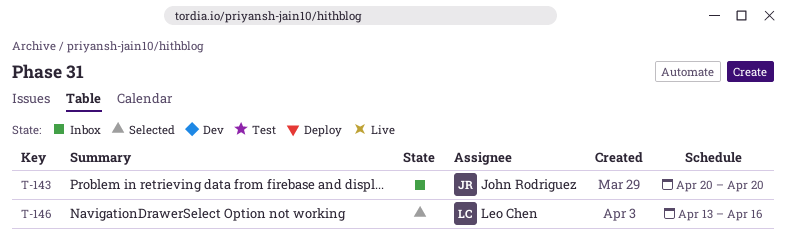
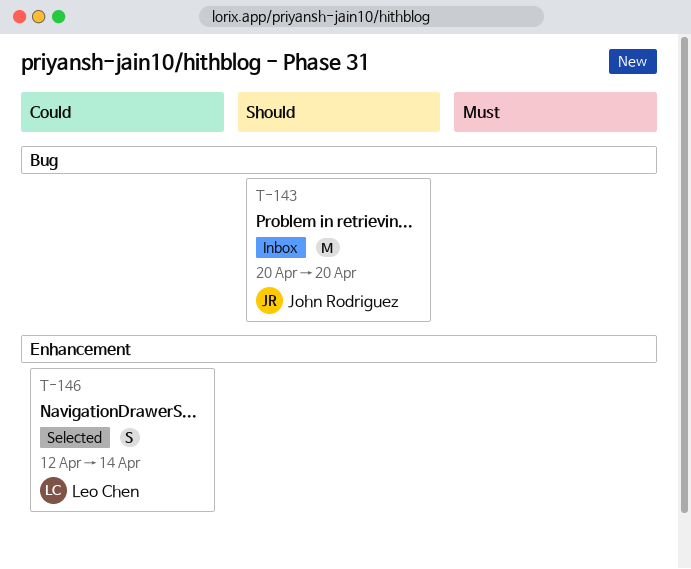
T-146, start: Apr 13 -> Apr 12
T-146, due: Apr 16 -> Apr 14

